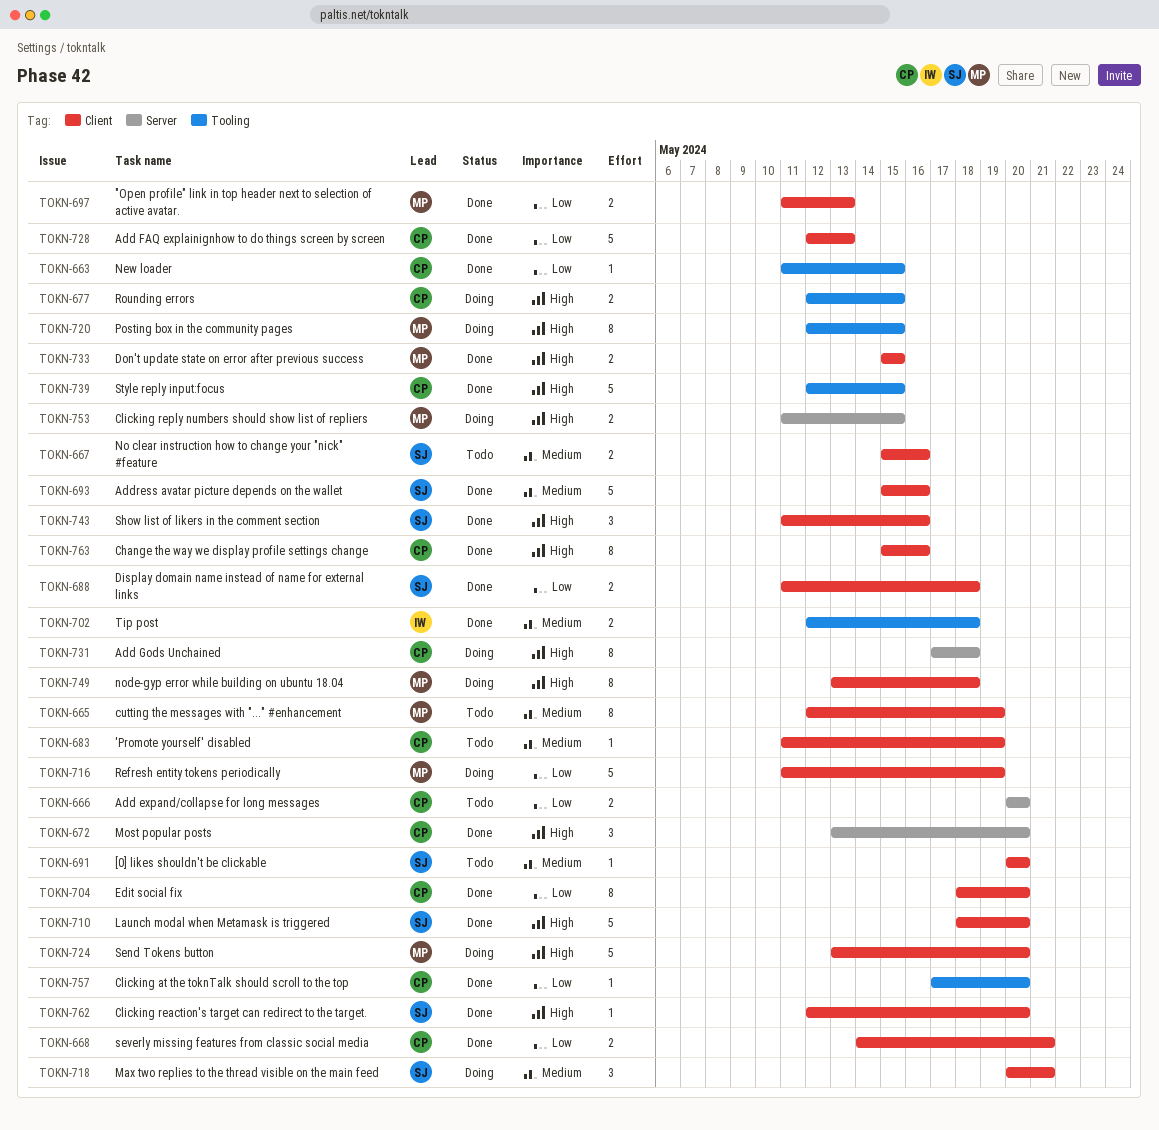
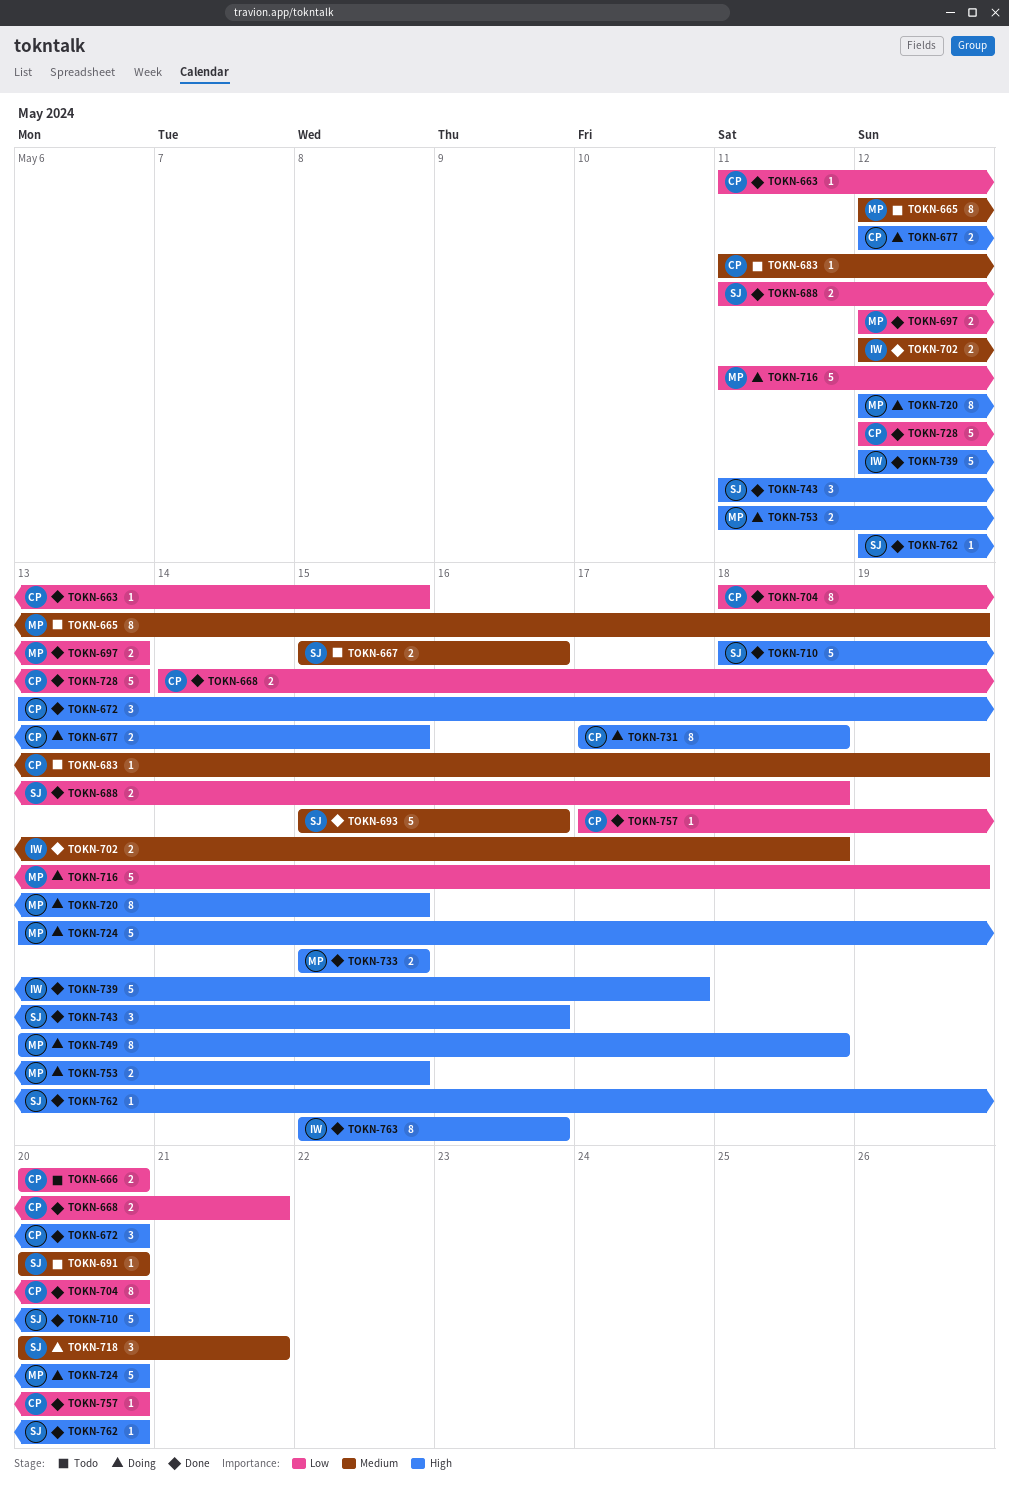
TOKN-697, start: May 11 -> May 12
TOKN-739, owner: CP -> IW
TOKN-739, due: May 15 -> May 17
TOKN-763, owner: CP -> IW

